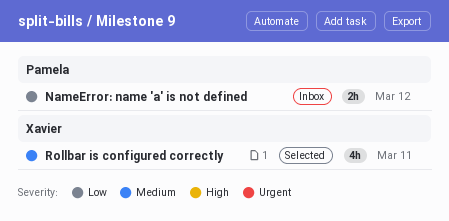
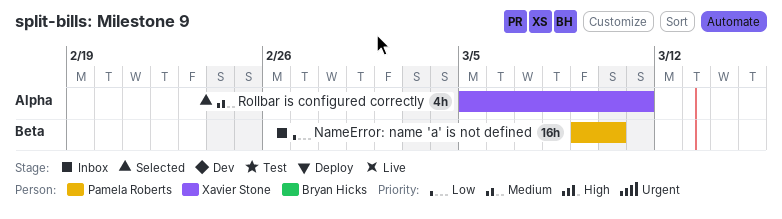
NameError: name 'a' is not defined, estimate: 2h -> 16h
NameError: name 'a' is not defined, due: Mar 12 -> Mar 10

